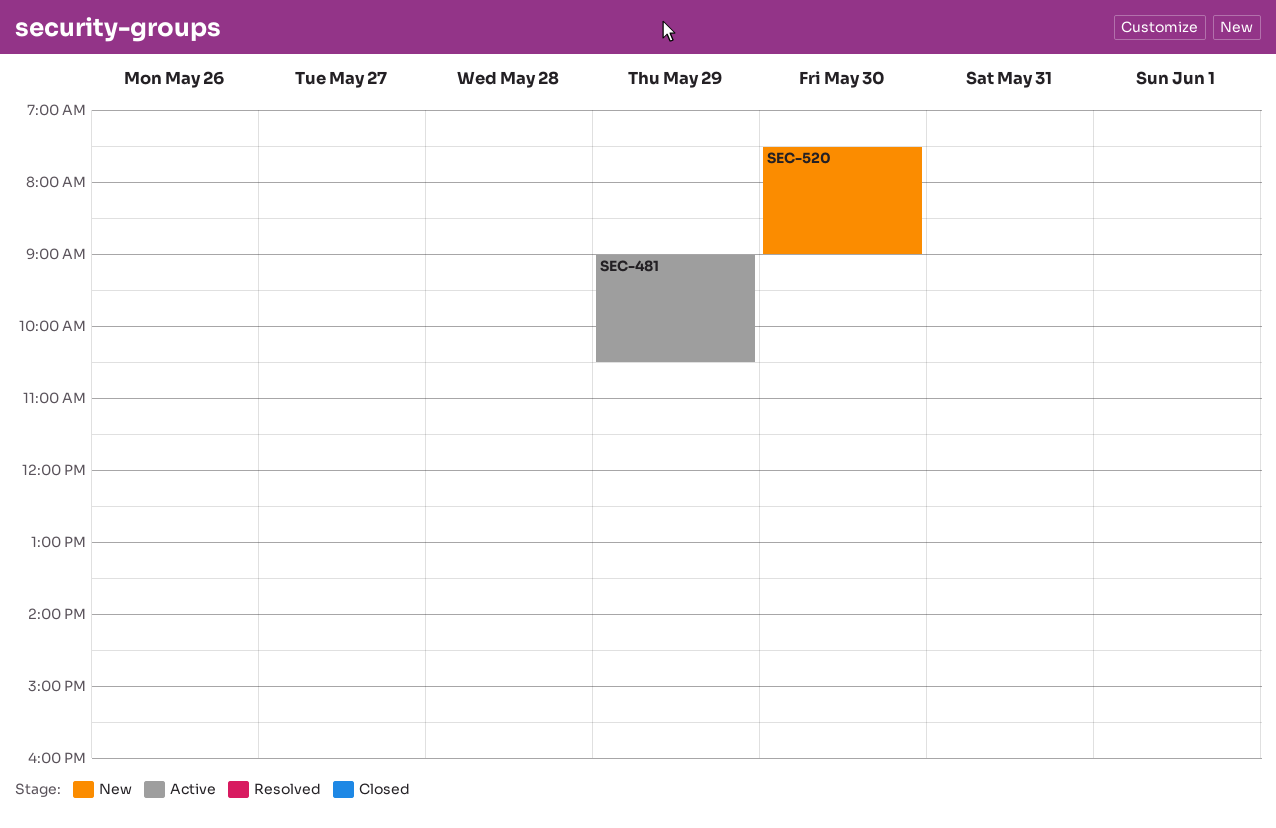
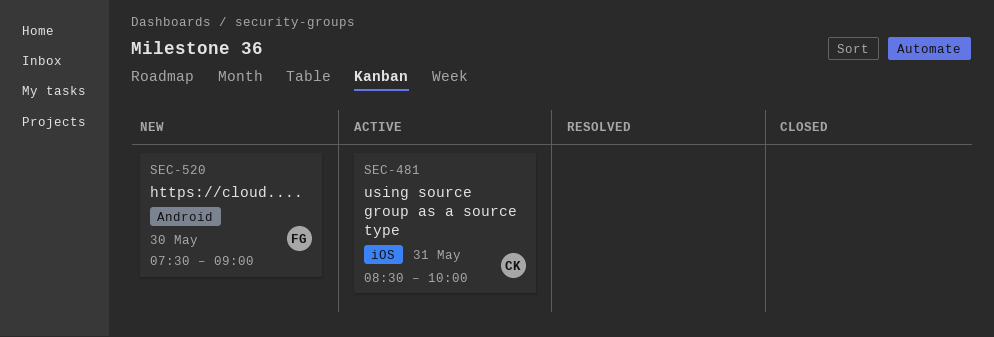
SEC-481, day: May 29 -> May 31
SEC-481, begins: 09:00 -> 08:30
SEC-481, ends: 10:30 -> 10:00

